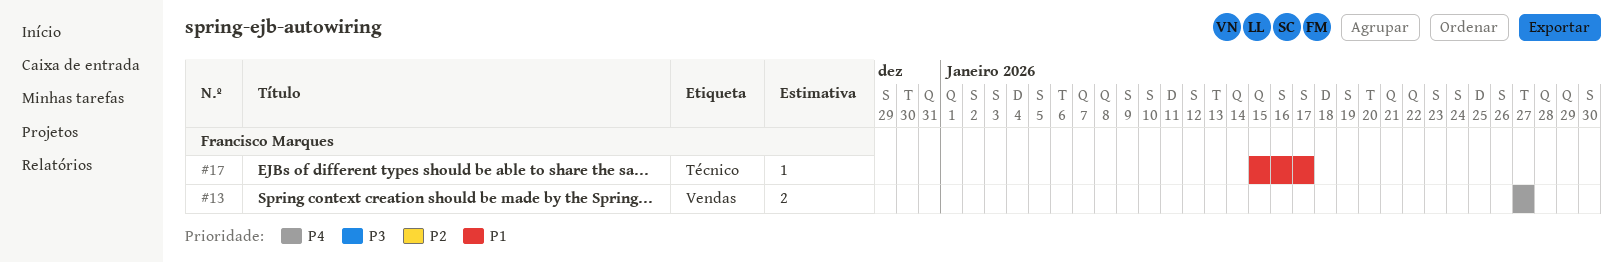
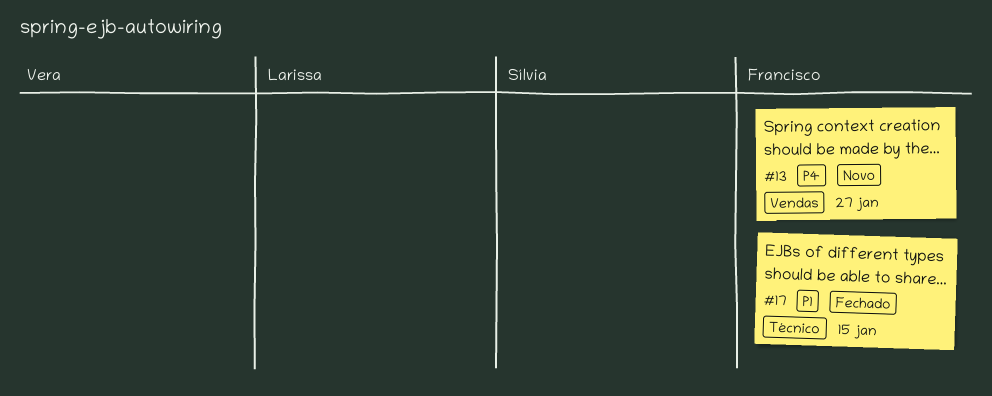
#17, due: Jan 17 -> Jan 15

